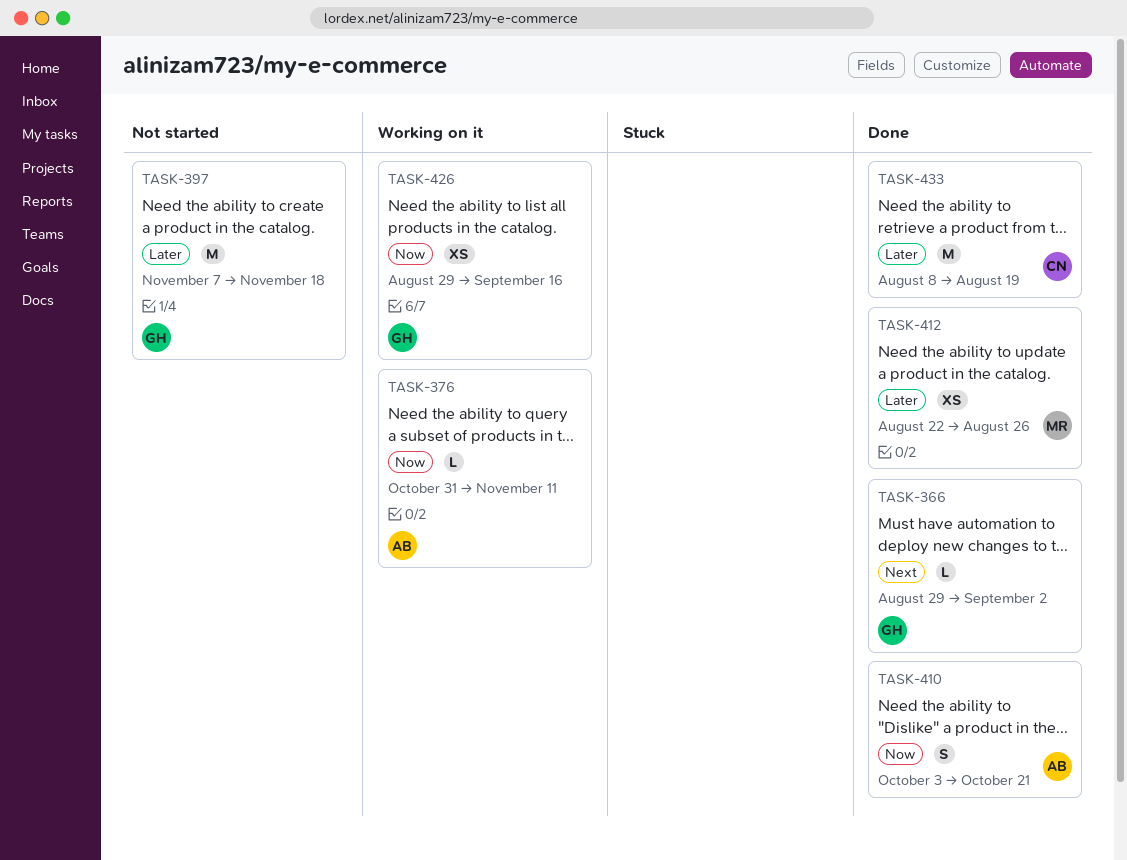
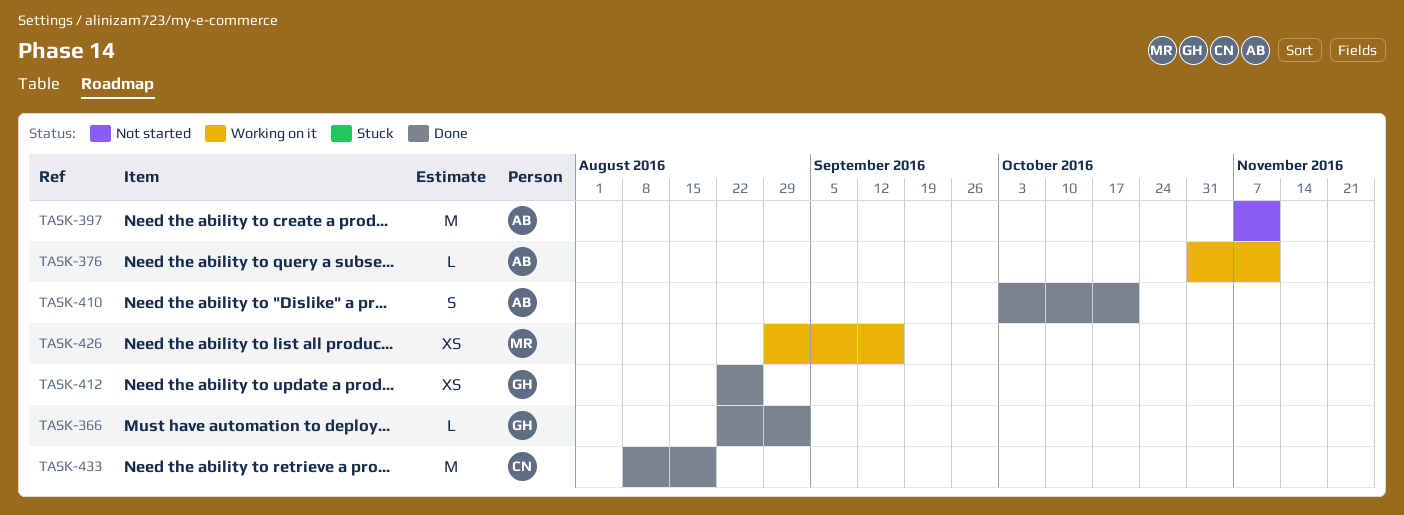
TASK-366, start: Aug 29 -> Aug 22
TASK-397, owner: GH -> AB
TASK-397, due: Nov 18 -> Nov 11
TASK-412, owner: MR -> GH
TASK-426, owner: GH -> MR

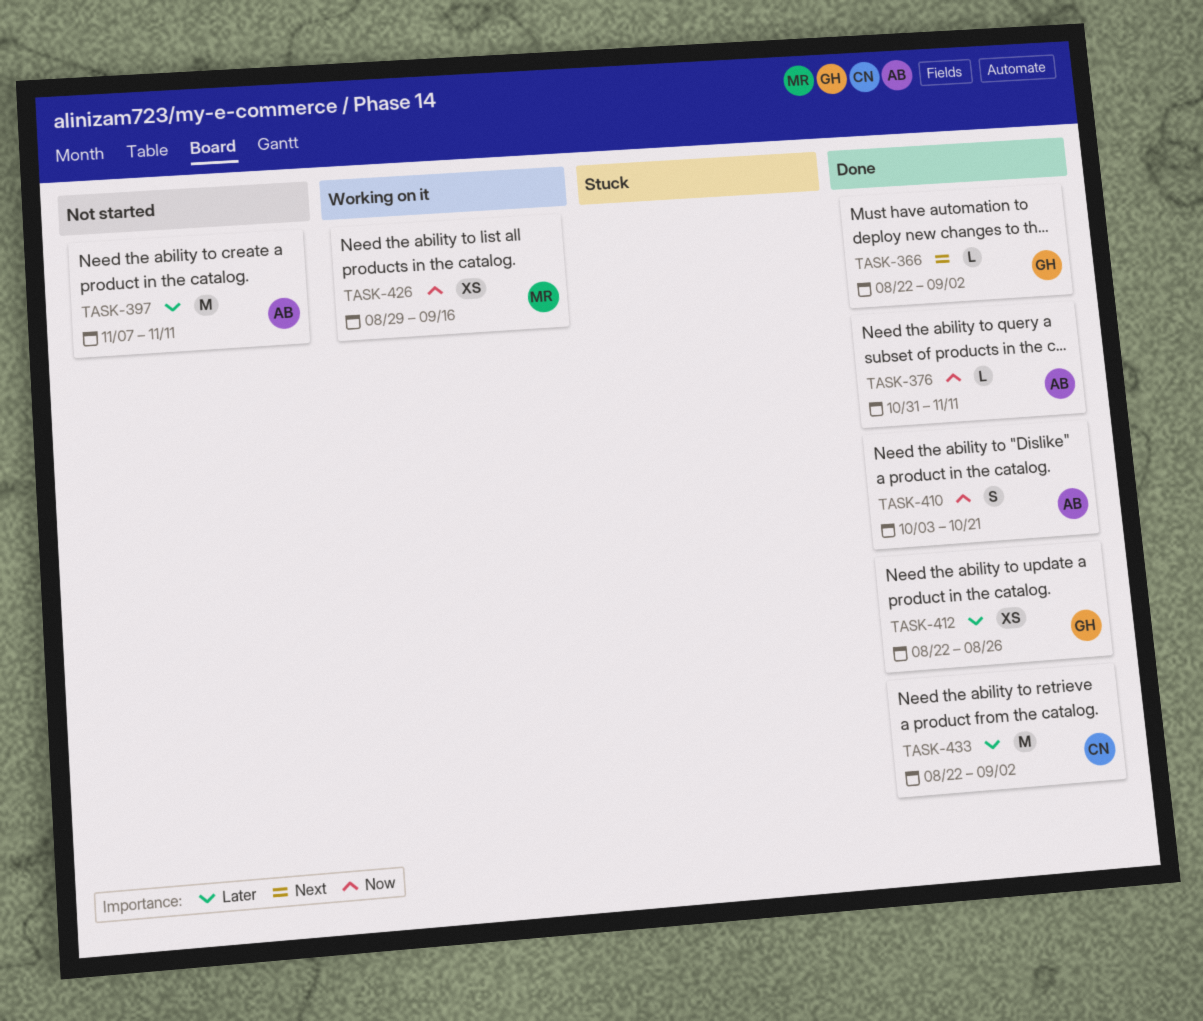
TASK-376, status: Working on it -> Done
TASK-433, start: Aug 8 -> Aug 22
TASK-433, due: Aug 19 -> Sep 2

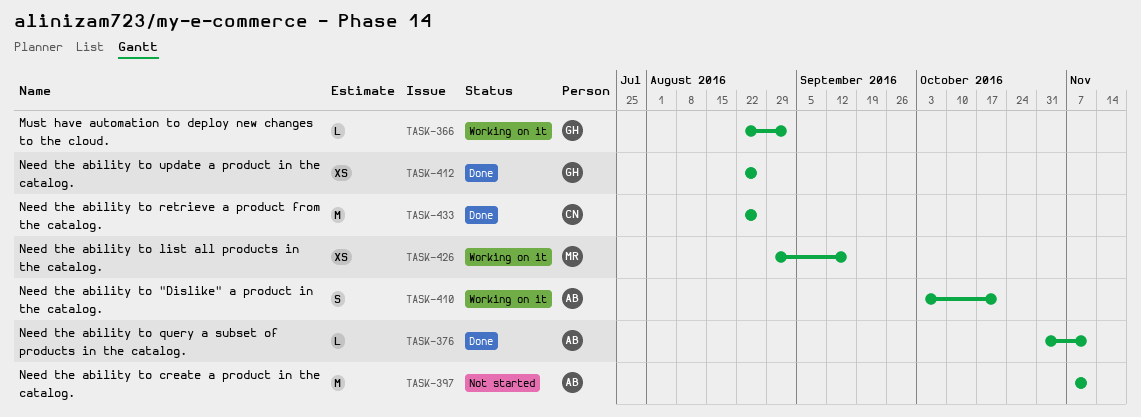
TASK-366, status: Done -> Working on it
TASK-410, status: Done -> Working on it
TASK-433, due: Sep 2 -> Aug 26

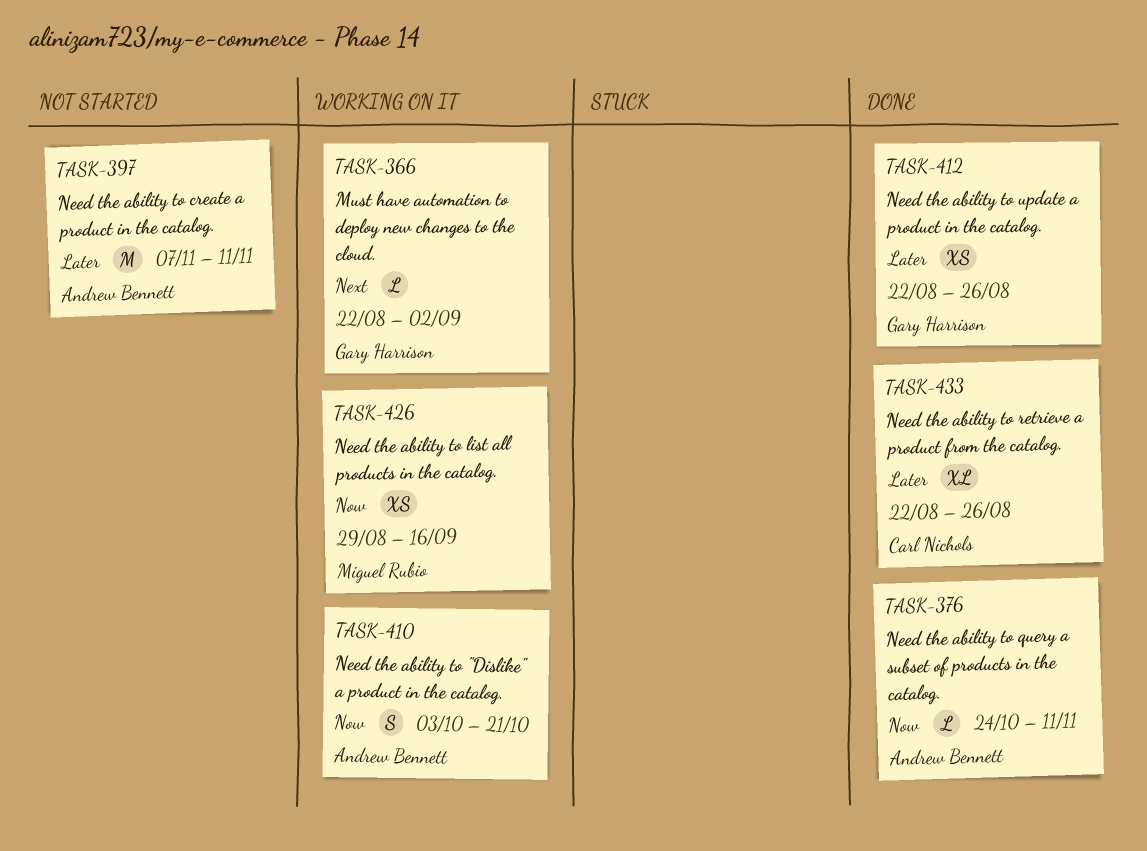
TASK-376, start: Oct 31 -> Oct 24
TASK-433, estimate: M -> XL

